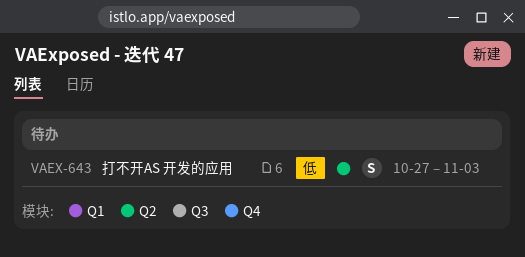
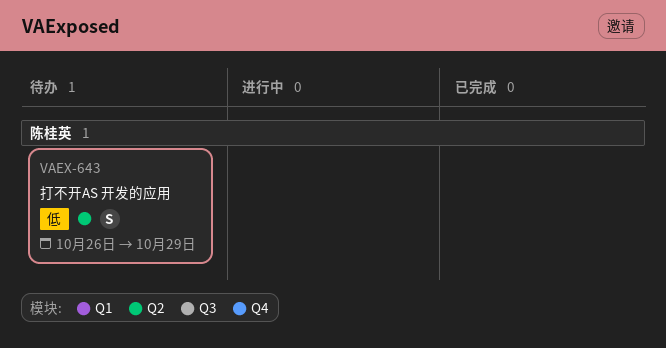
VAEX-643, start: Oct 27 -> Oct 26
VAEX-643, due: Nov 3 -> Oct 29

